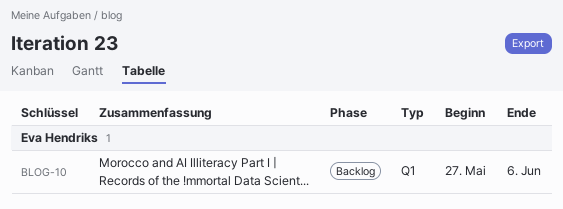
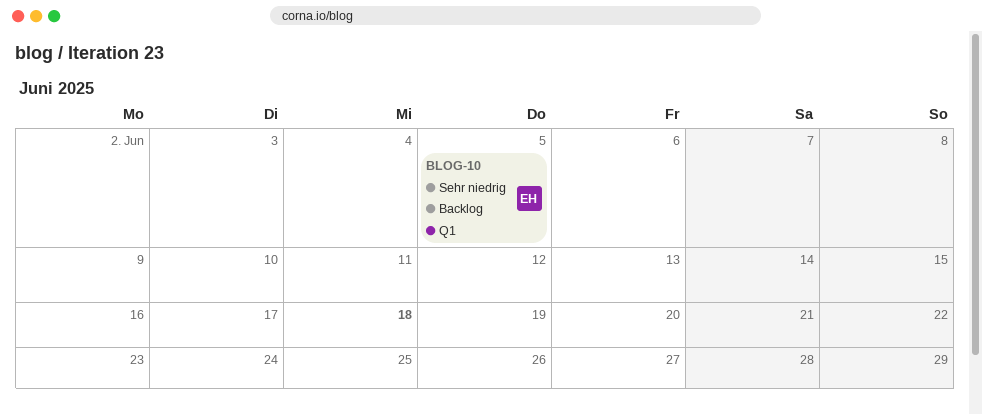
BLOG-10, due: Jun 6 -> Jun 5

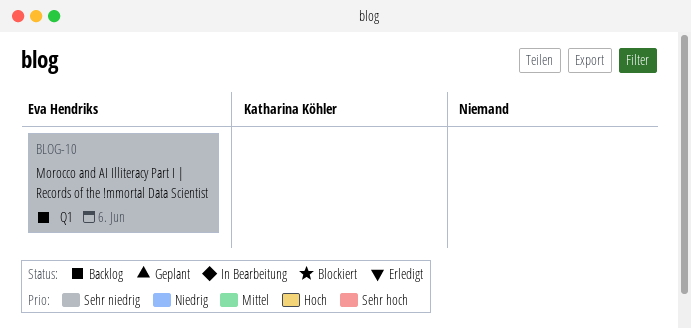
BLOG-10, due: Jun 5 -> Jun 6

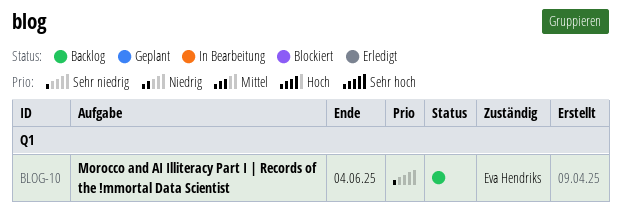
BLOG-10, due: Jun 6 -> Jun 4

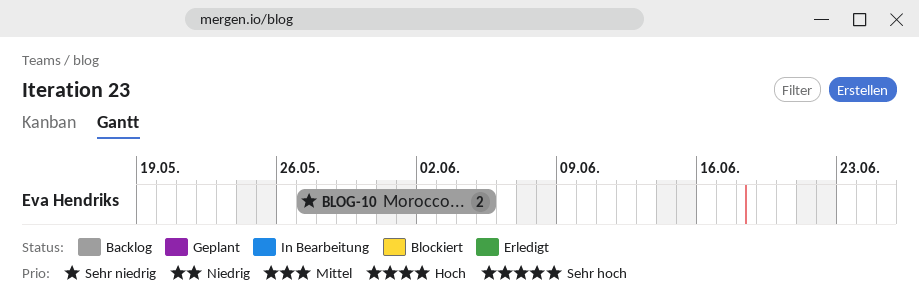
BLOG-10, due: Jun 4 -> Jun 5

